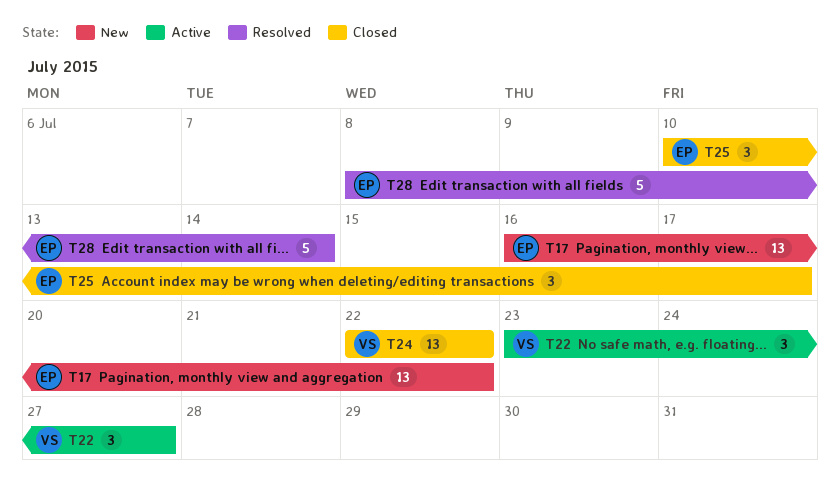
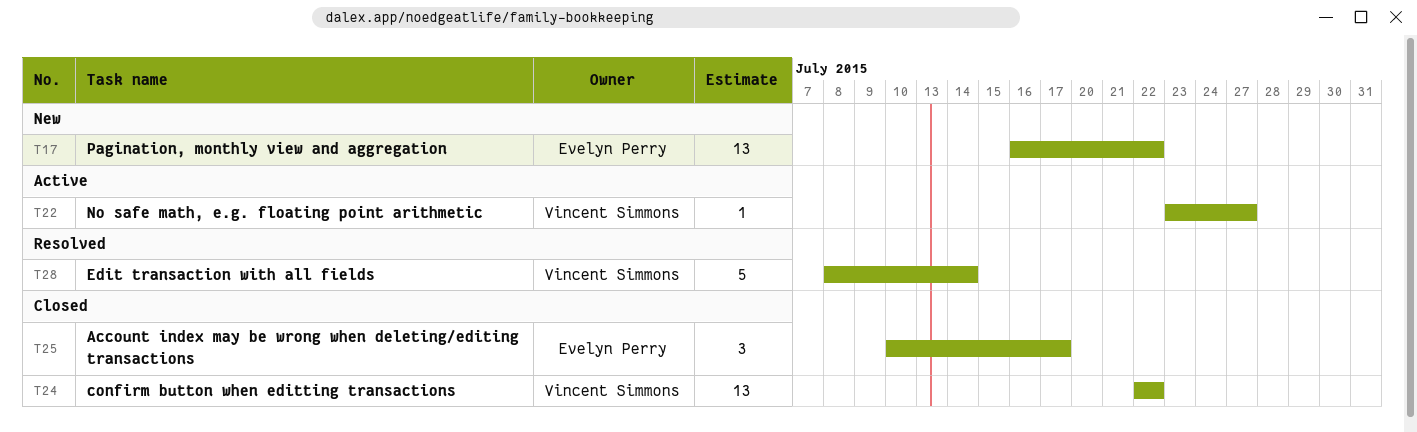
T22, estimate: 3 -> 1
T28, owner: Evelyn Perry -> Vincent Simmons

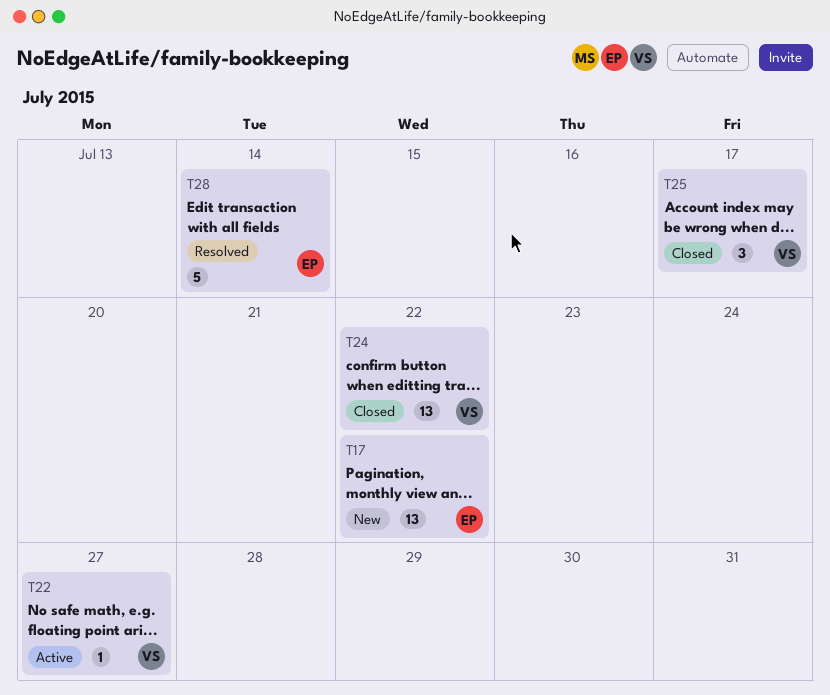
T25, owner: Evelyn Perry -> Vincent Simmons
T28, owner: Vincent Simmons -> Evelyn Perry

